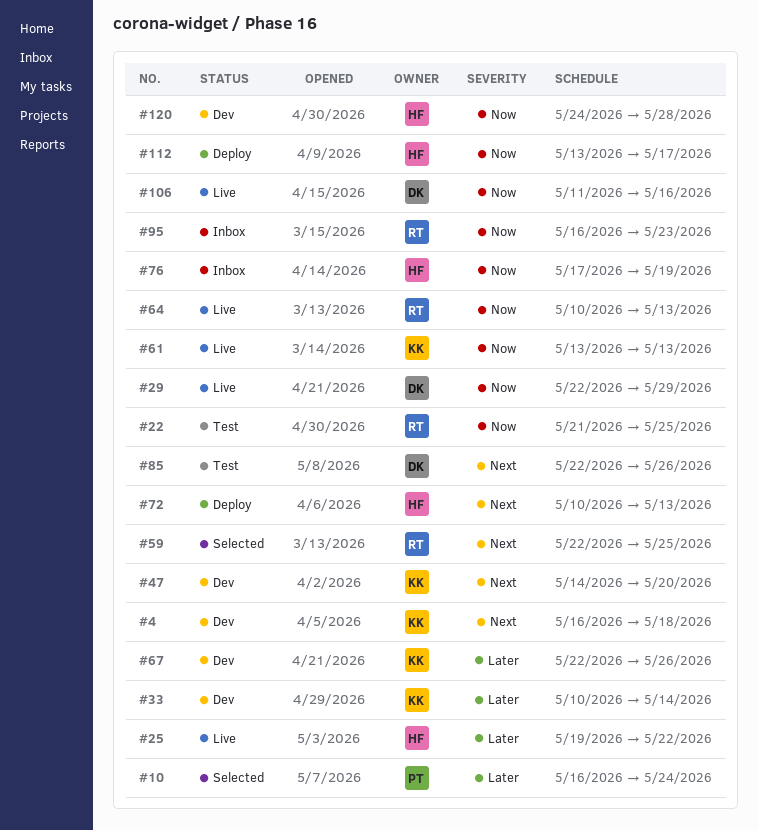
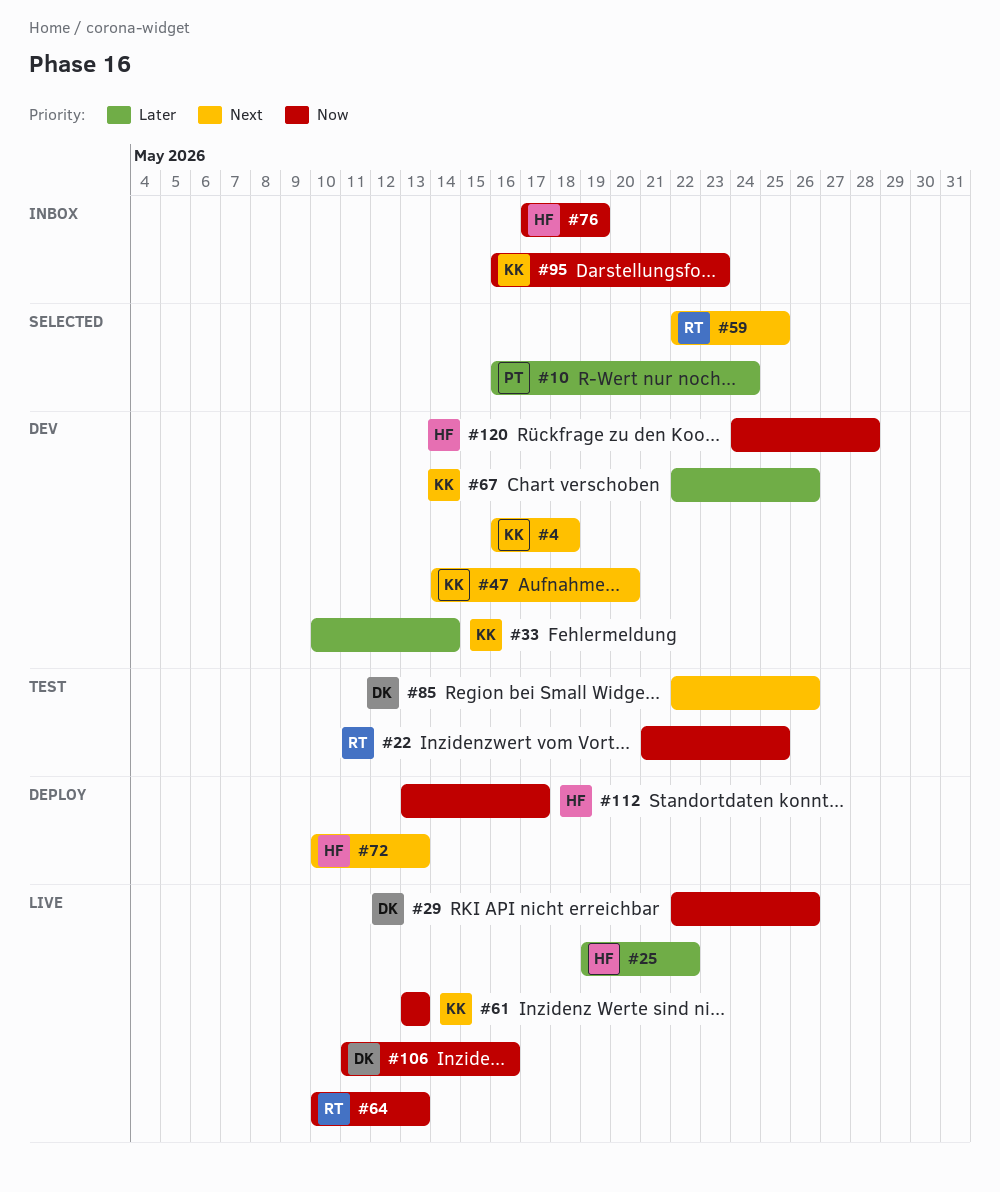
#29, due: May 29 -> May 26
#95, owner: RT -> KK

